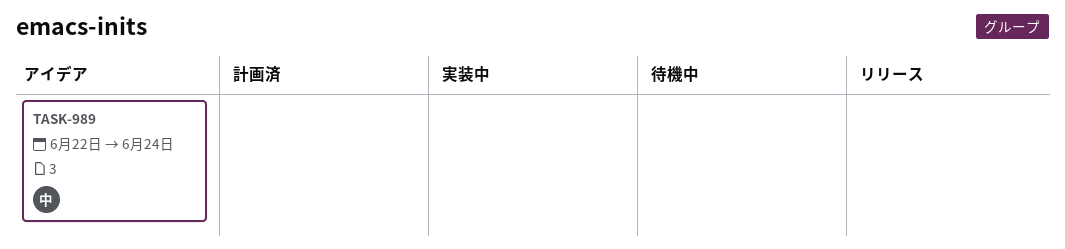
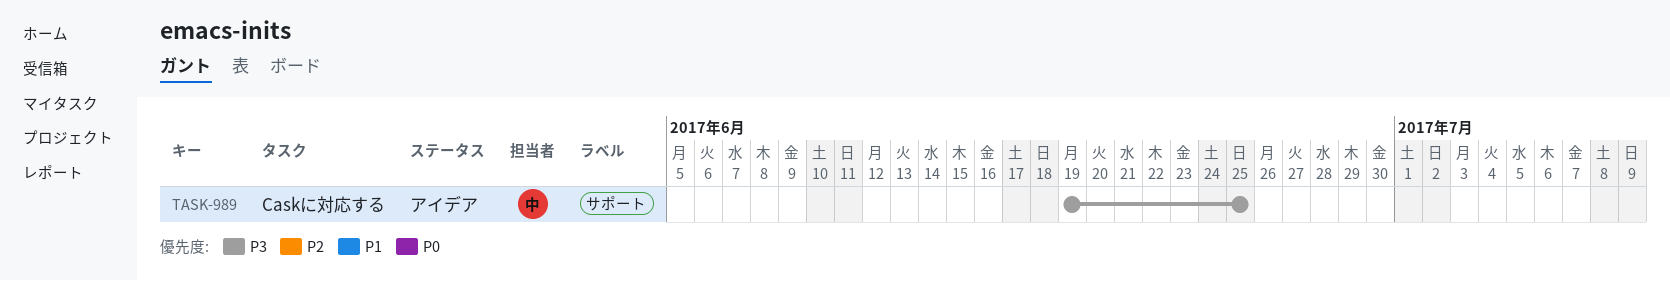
TASK-989, start: Jun 22 -> Jun 19
TASK-989, due: Jun 24 -> Jun 25

